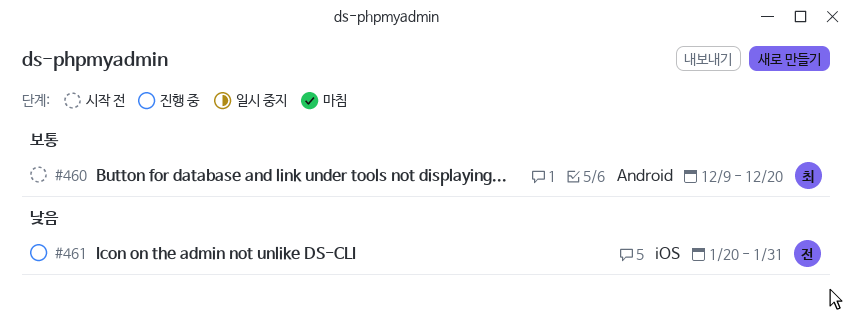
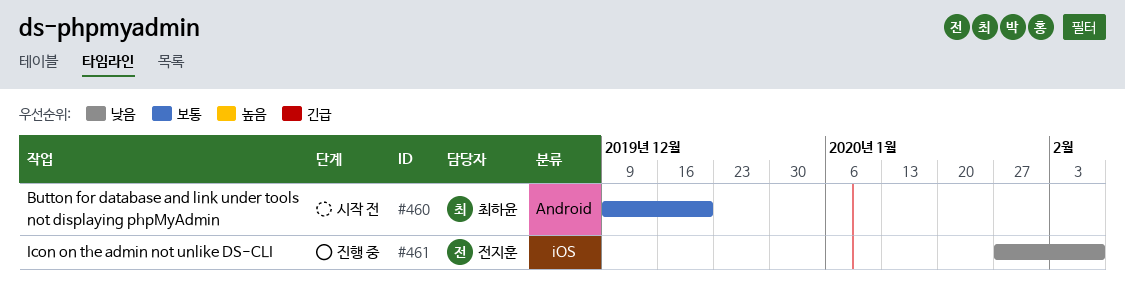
#461, start: Jan 20 -> Jan 27
#461, due: Jan 31 -> Feb 7

